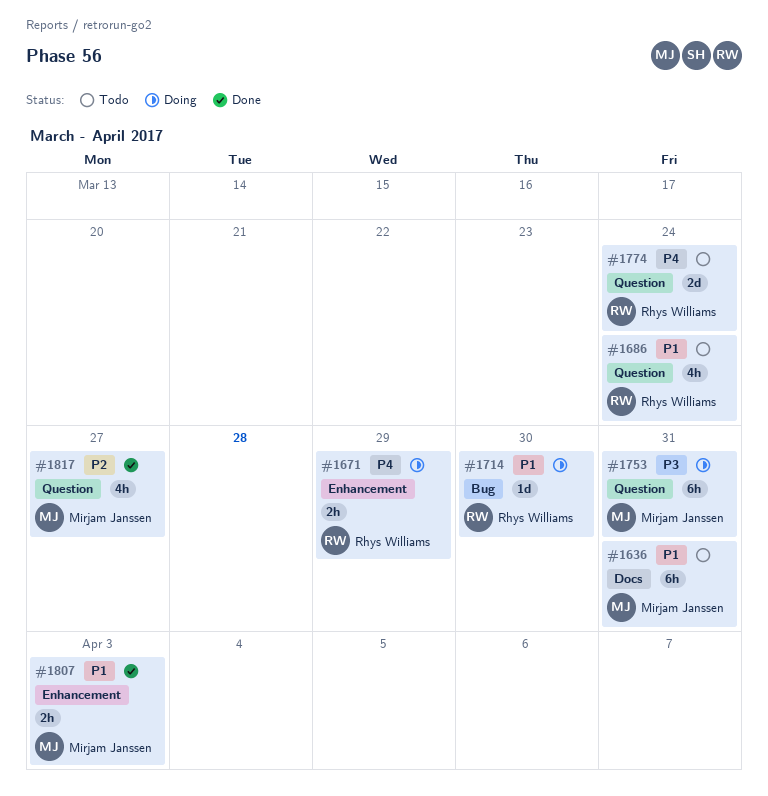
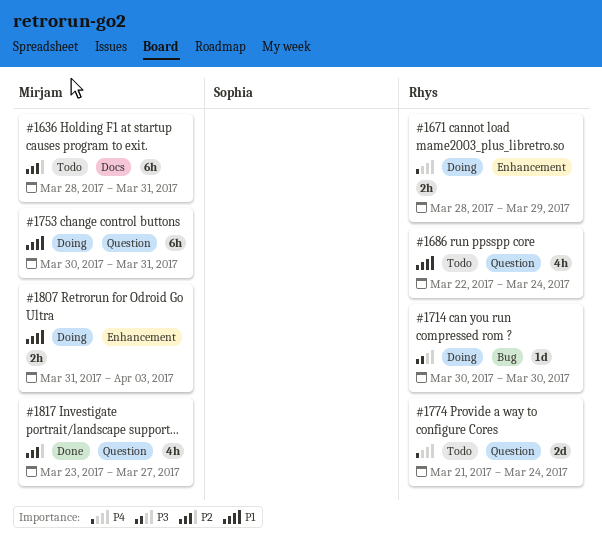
#1636, priority: P1 -> P2
#1714, priority: P1 -> P3
#1753, priority: P3 -> P1
#1807, status: Done -> Doing

